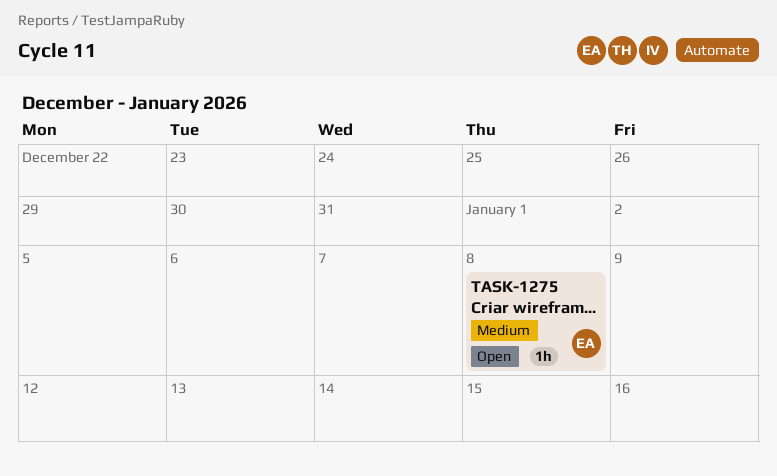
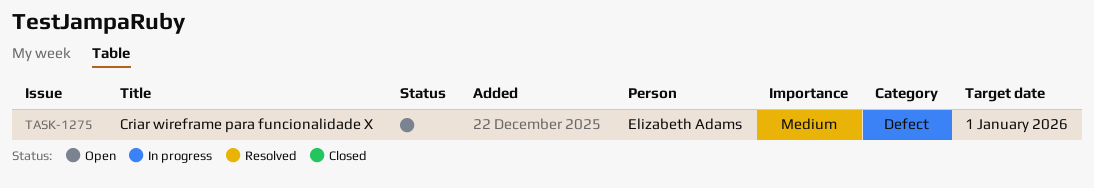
TASK-1275, due: Jan 8 -> Jan 1

